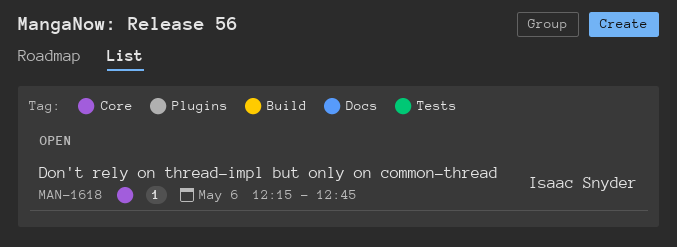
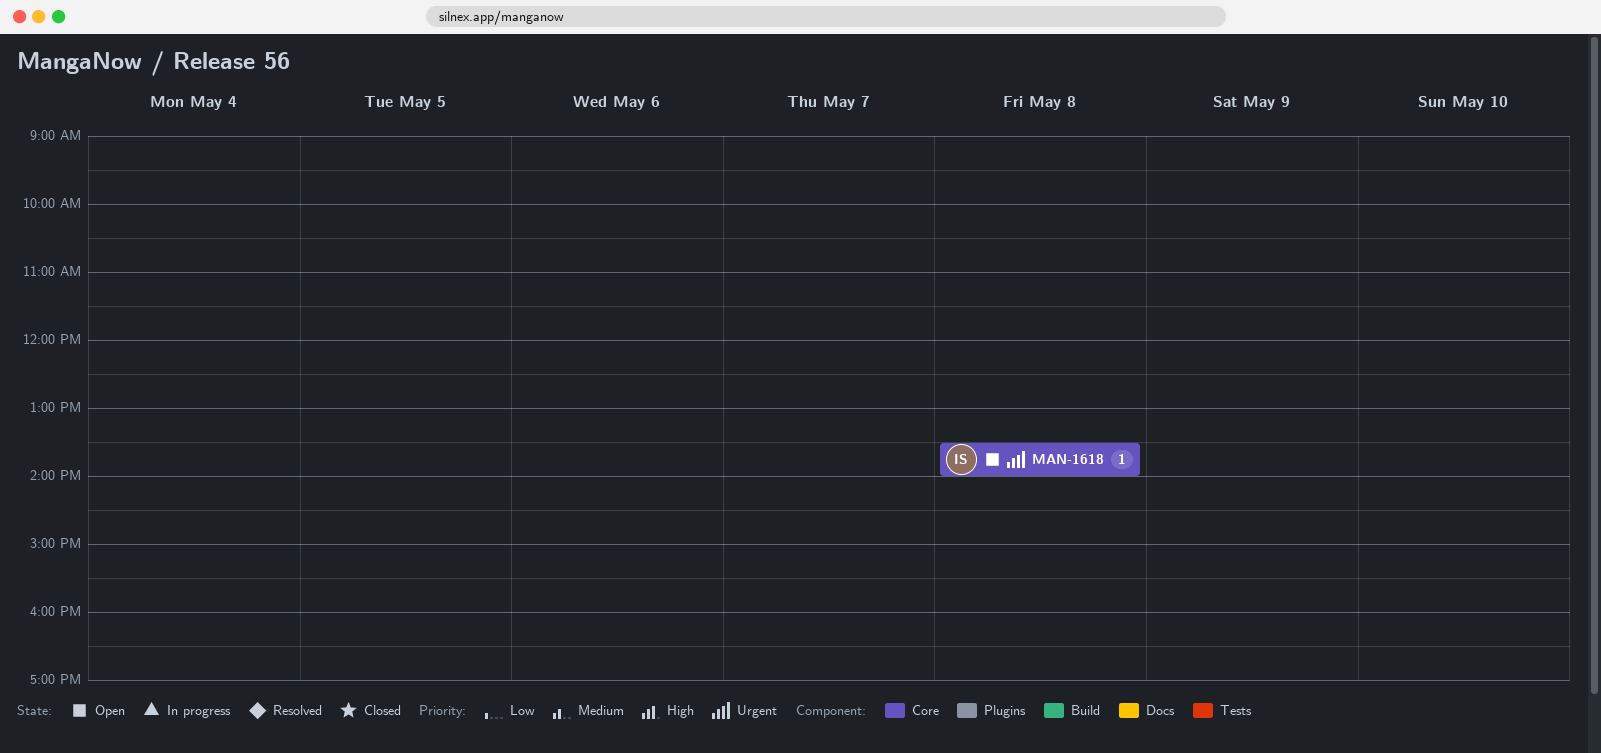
MAN-1618, day: May 6 -> May 8
MAN-1618, begins: 12:15 -> 13:30
MAN-1618, ends: 12:45 -> 14:00

